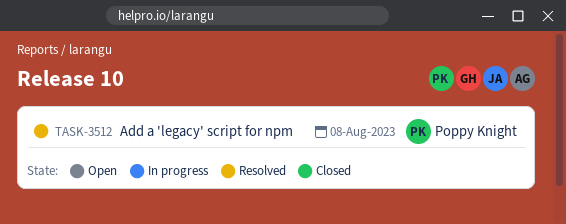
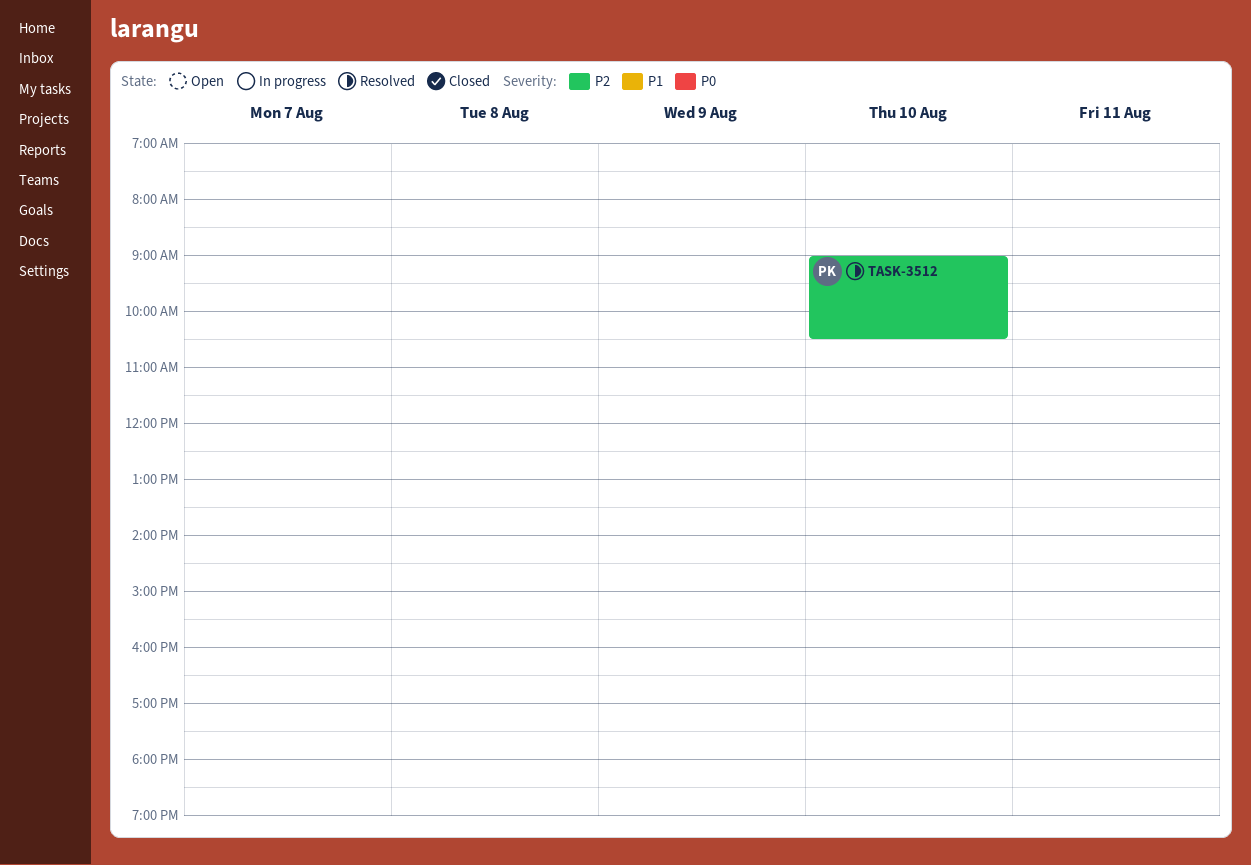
TASK-3512, day: Aug 8 -> Aug 10

